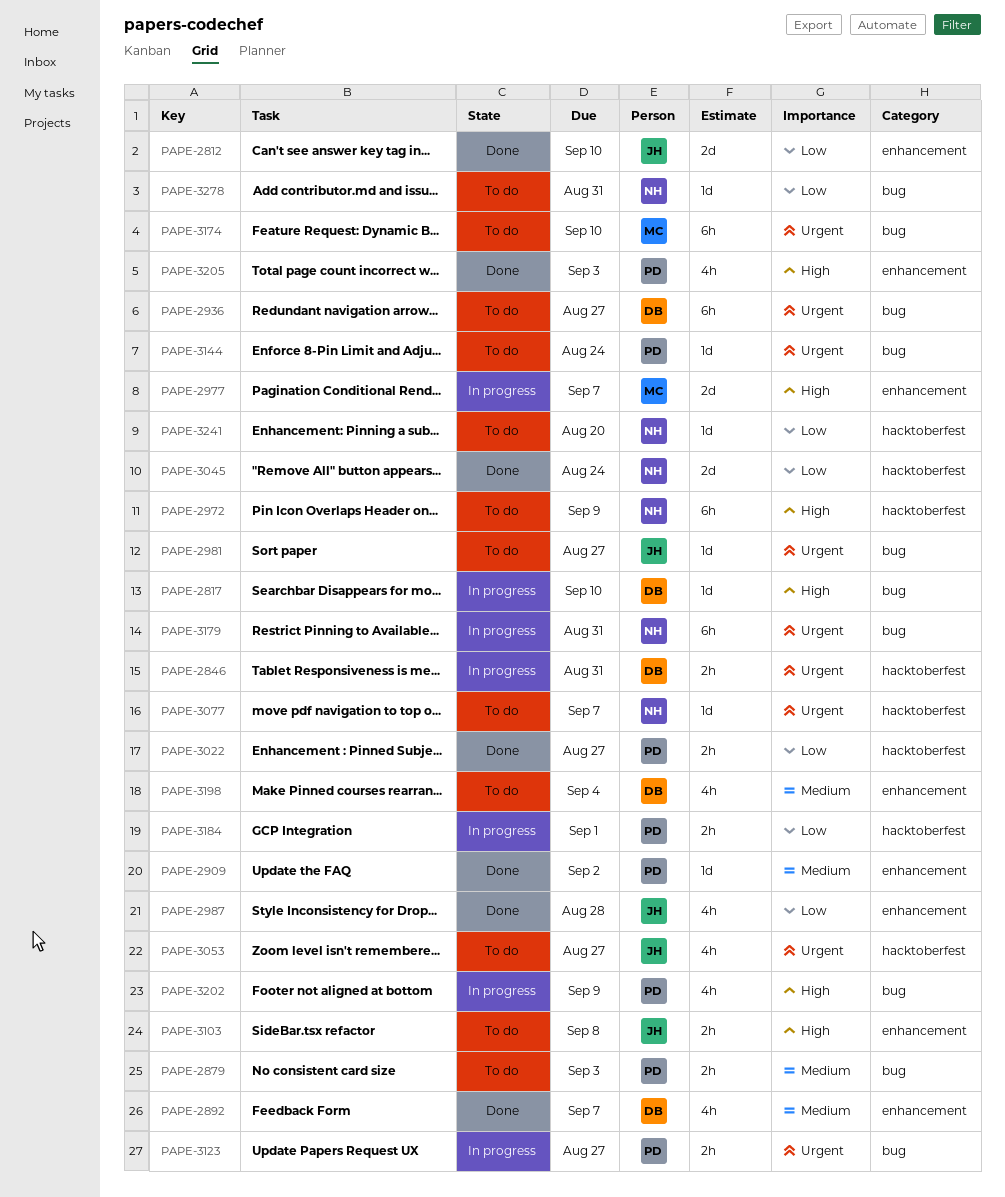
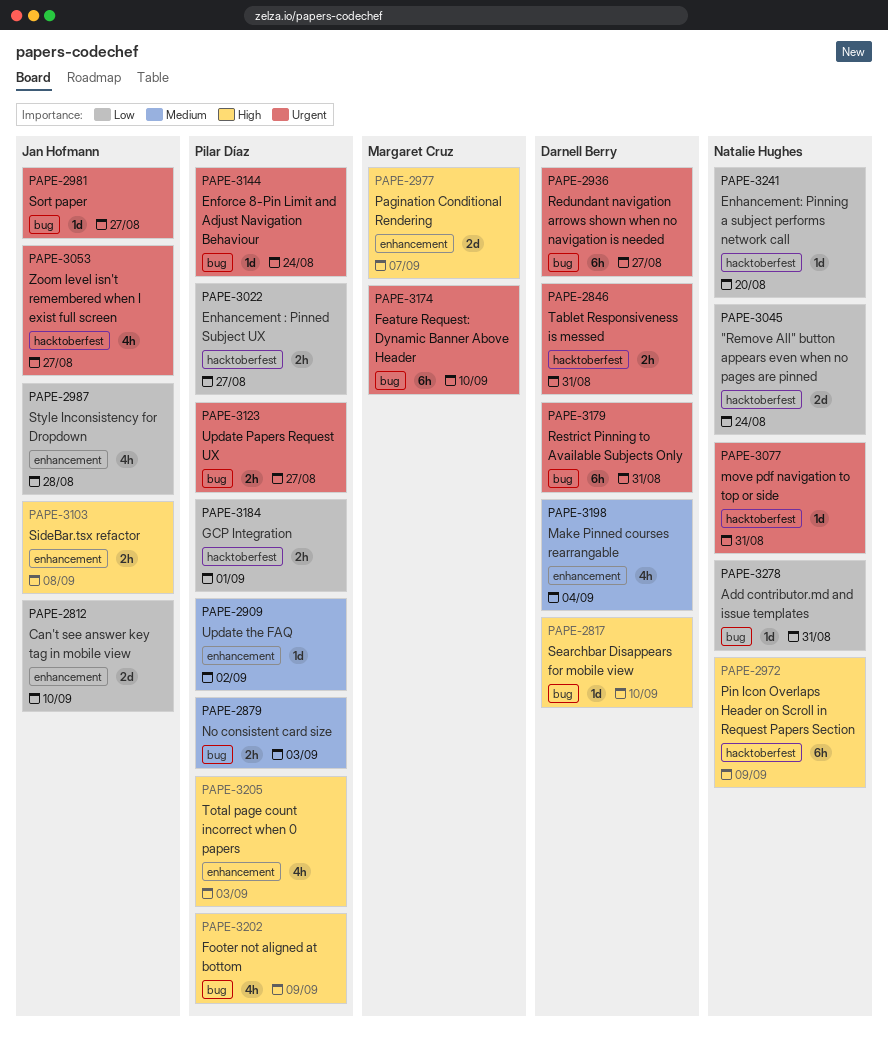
PAPE-2892: present -> none
PAPE-3077, due: Sep 7 -> Aug 31
PAPE-3179, owner: Natalie Hughes -> Darnell Berry

